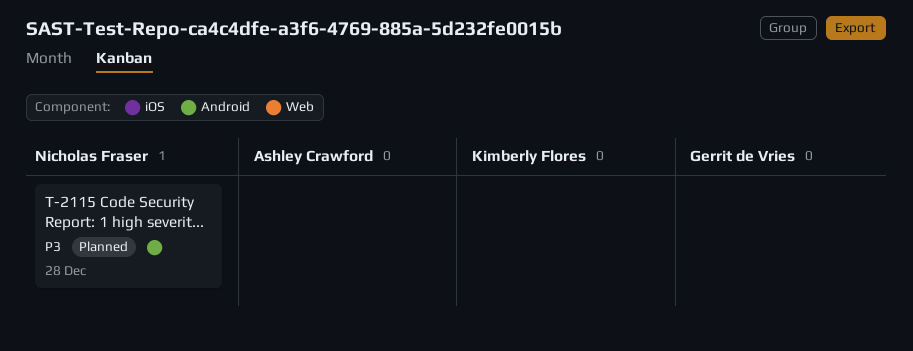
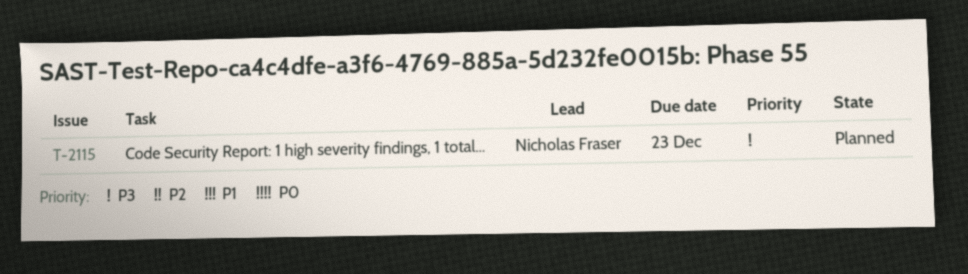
T-2115, due: Dec 28 -> Dec 23

